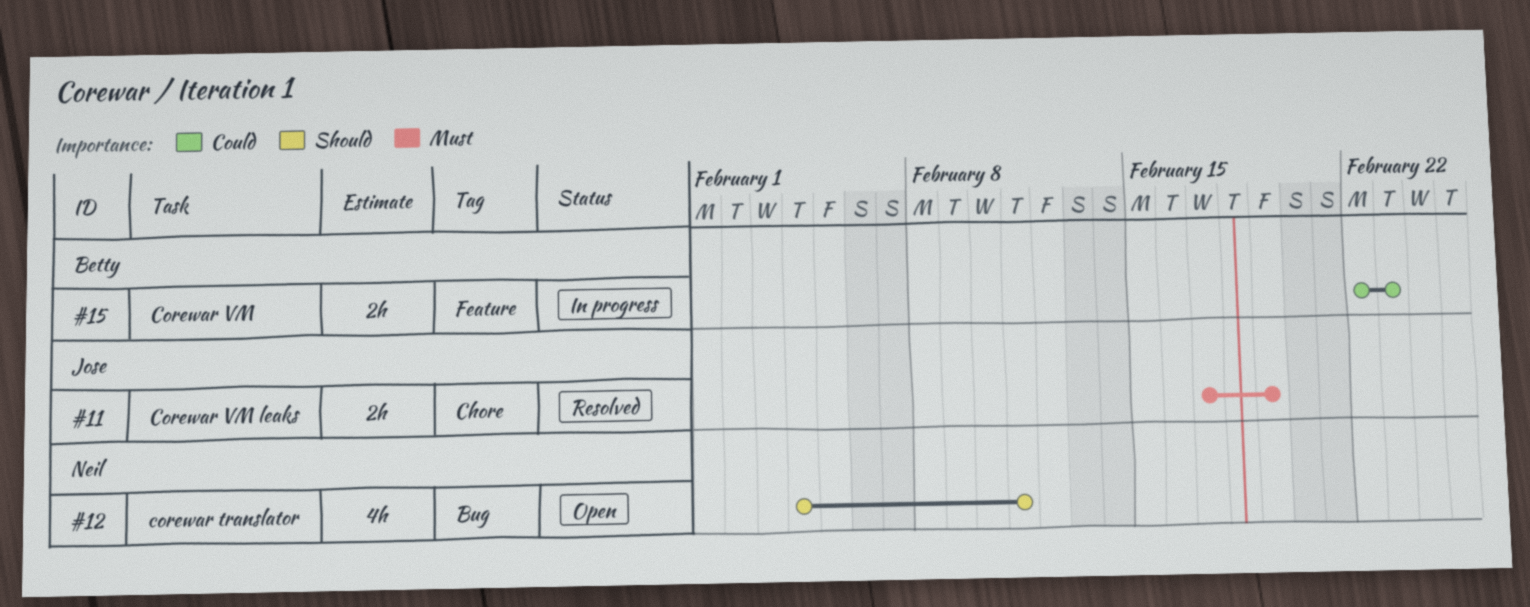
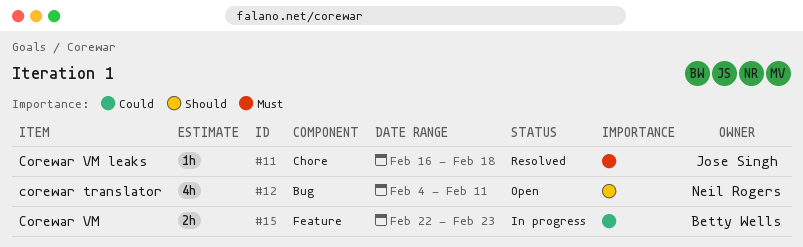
#11, estimate: 2h -> 1h
#11, start: Feb 17 -> Feb 16
#11, due: Feb 19 -> Feb 18

